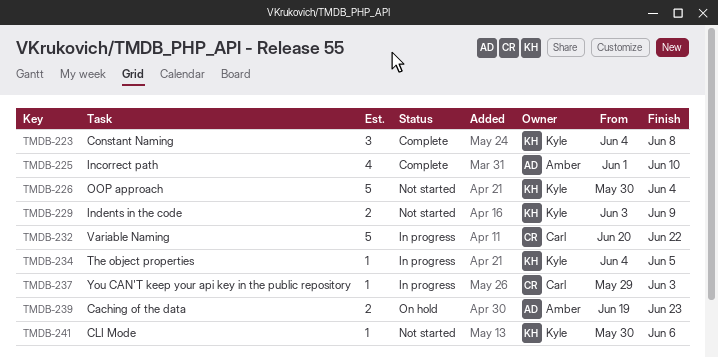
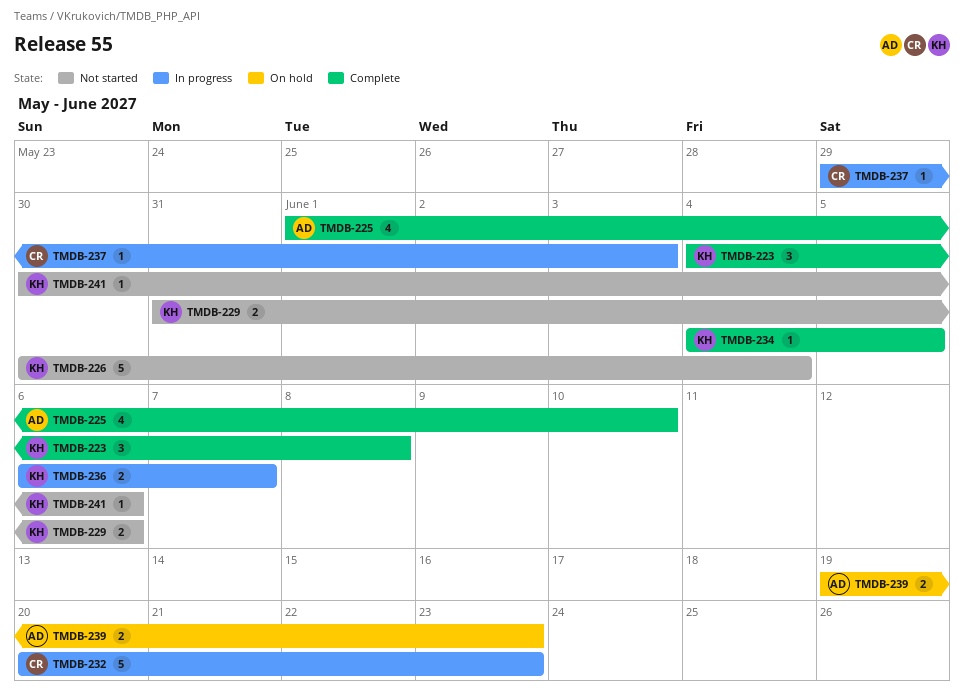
TMDB-229, start: Jun 3 -> May 31
TMDB-229, due: Jun 9 -> Jun 6
TMDB-232, due: Jun 22 -> Jun 23
TMDB-234, status: In progress -> Complete
TMDB-236: none -> present

